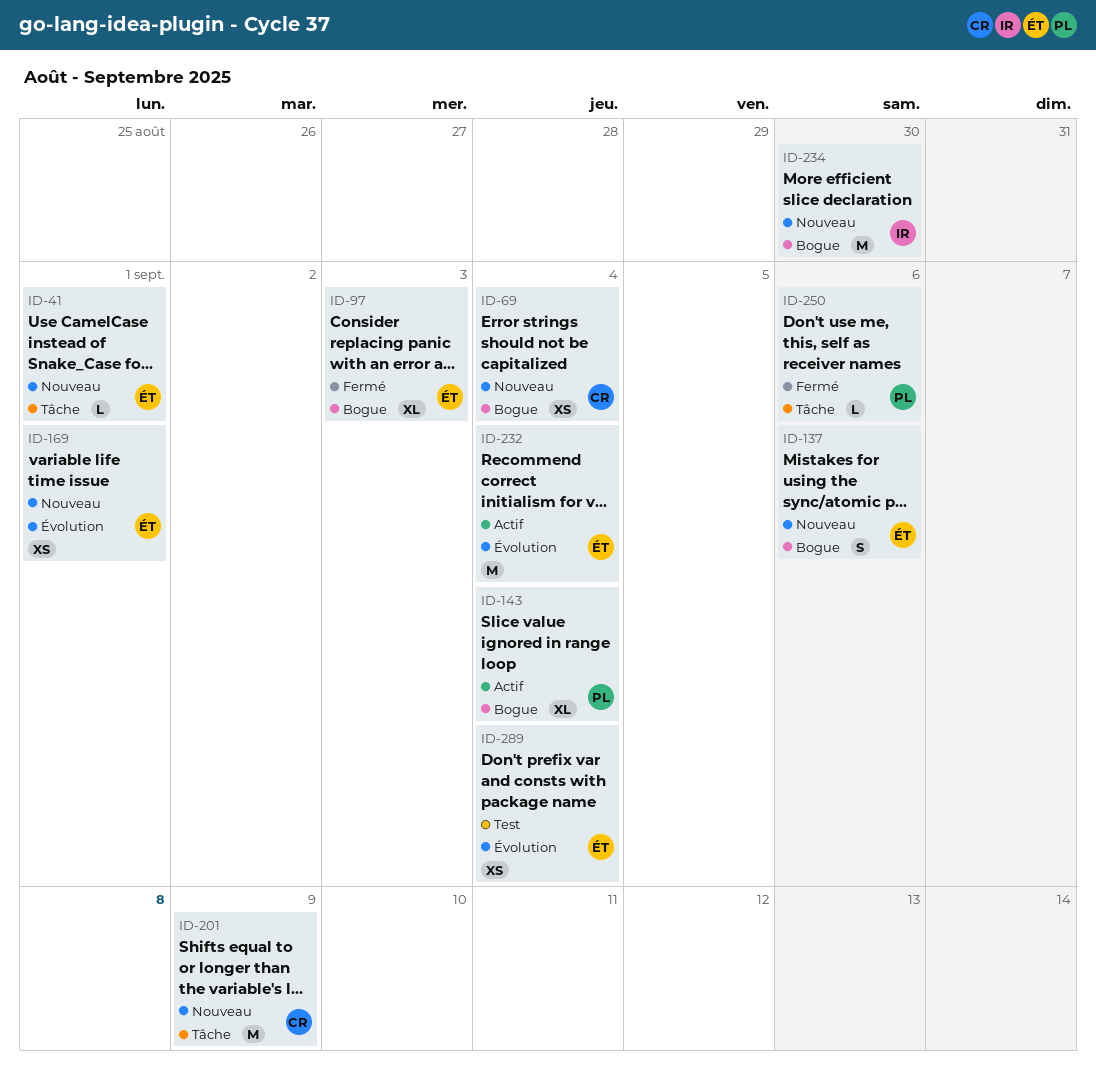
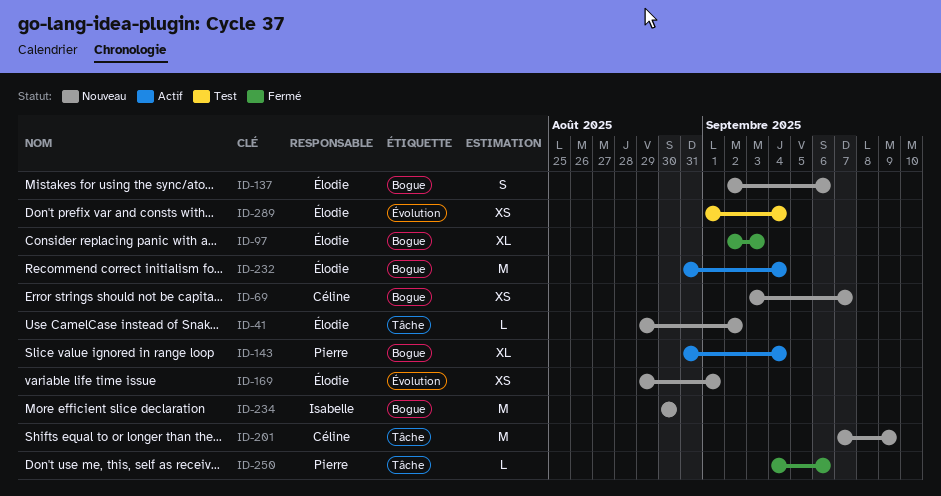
ID-41, due: Sep 1 -> Sep 2
ID-69, due: Sep 4 -> Sep 7
ID-232, label: Évolution -> Bogue

